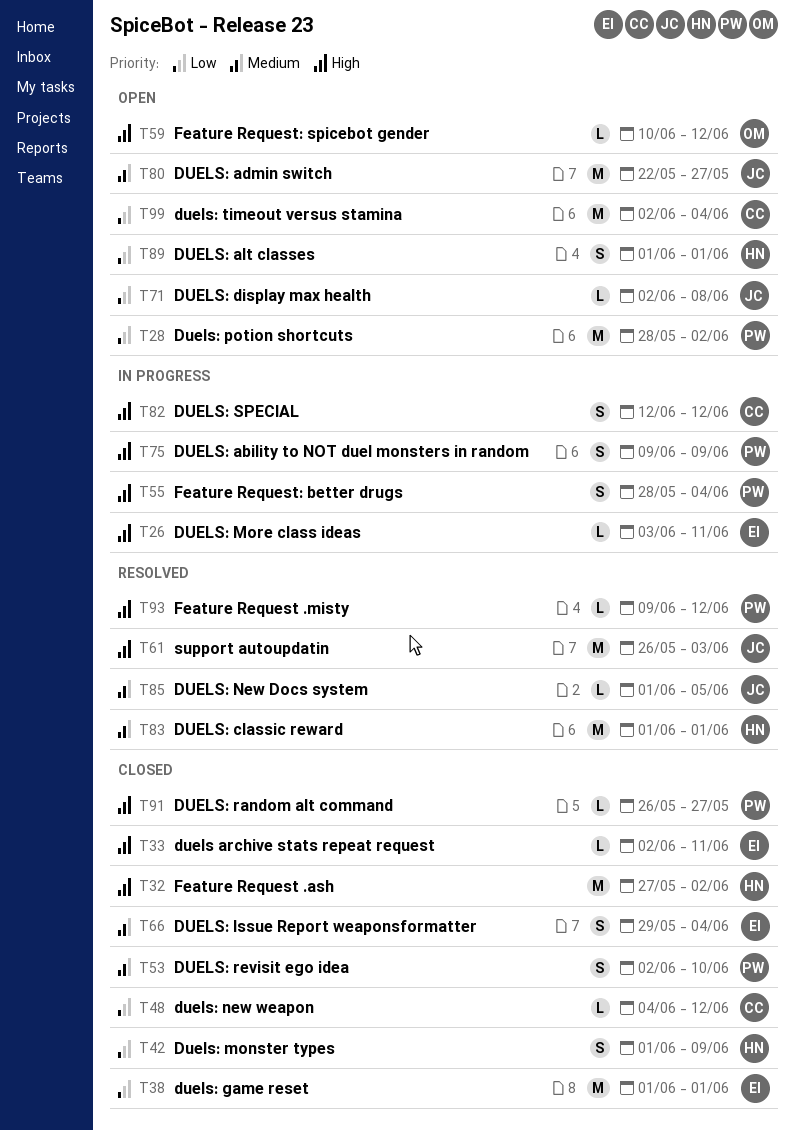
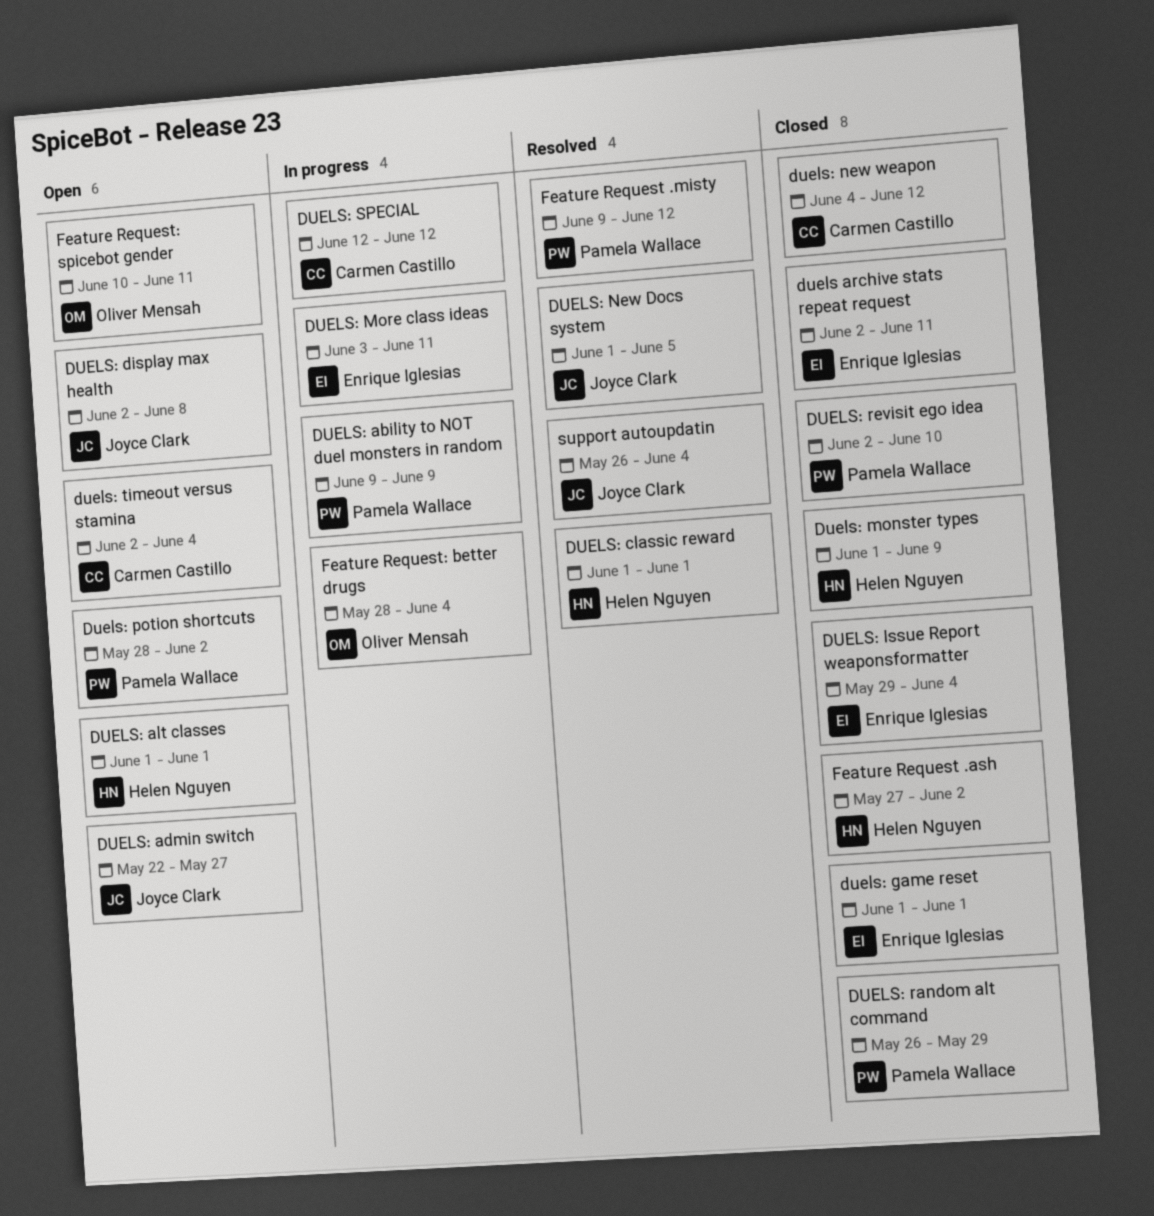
DUELS: random alt command, due: May 27 -> May 29
Feature Request: better drugs, owner: Pamela Wallace -> Oliver Mensah
Feature Request: spicebot gender, due: Jun 12 -> Jun 11
support autoupdatin, due: Jun 3 -> Jun 4

